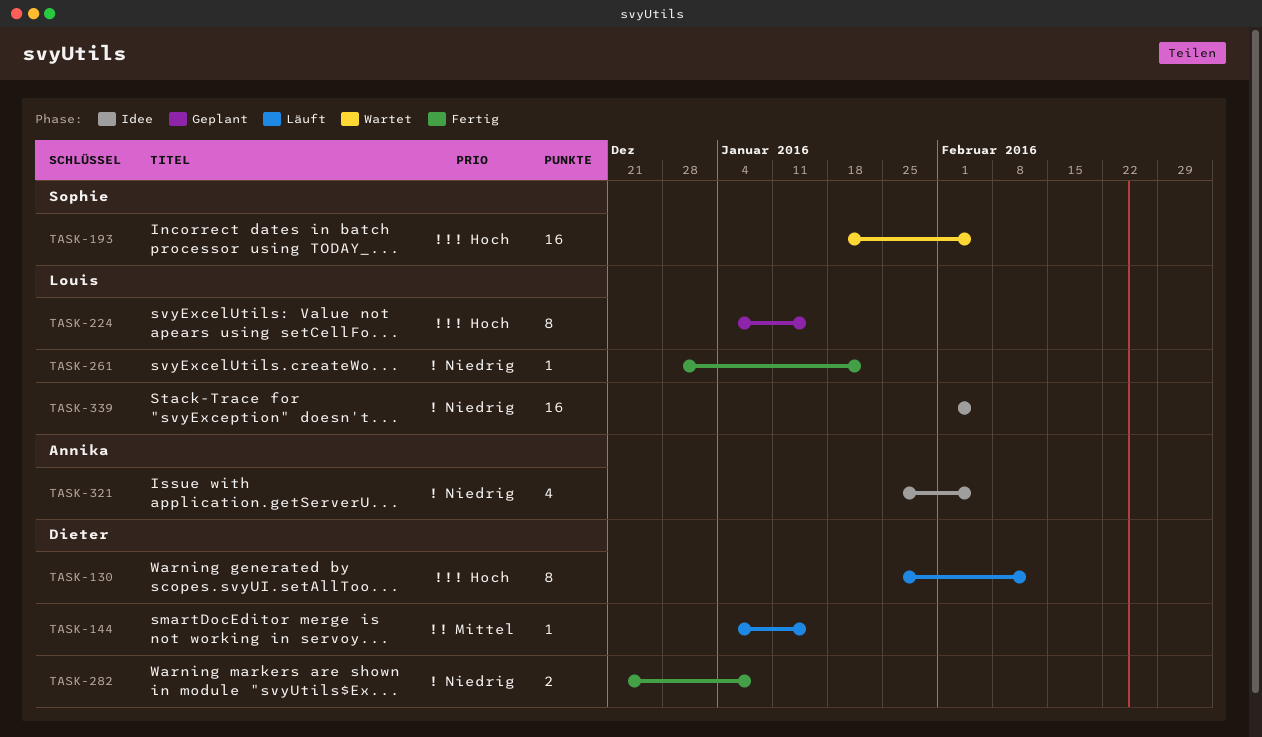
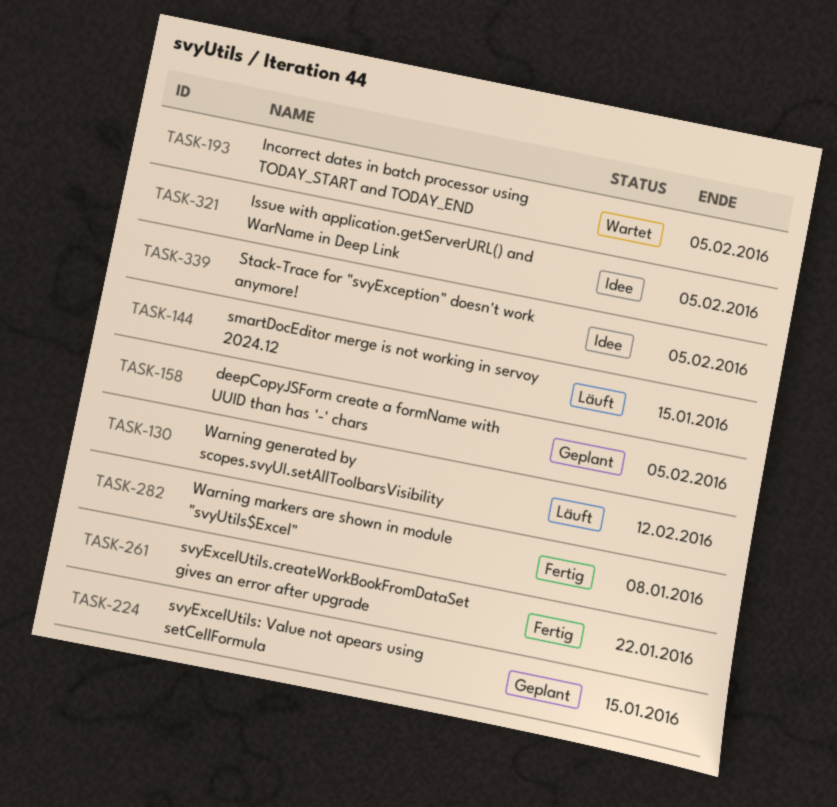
TASK-158: none -> present

